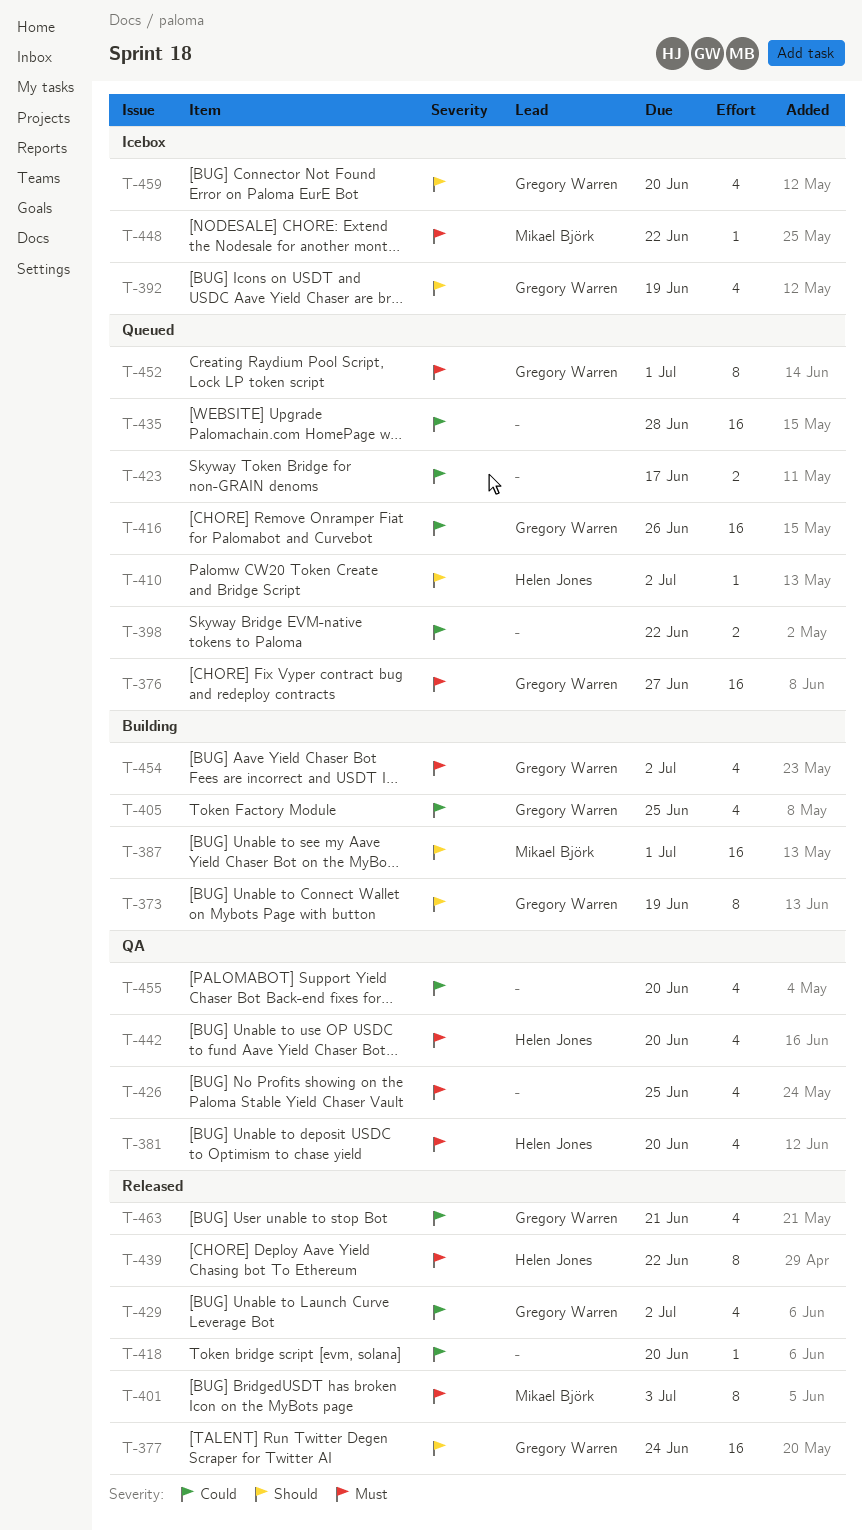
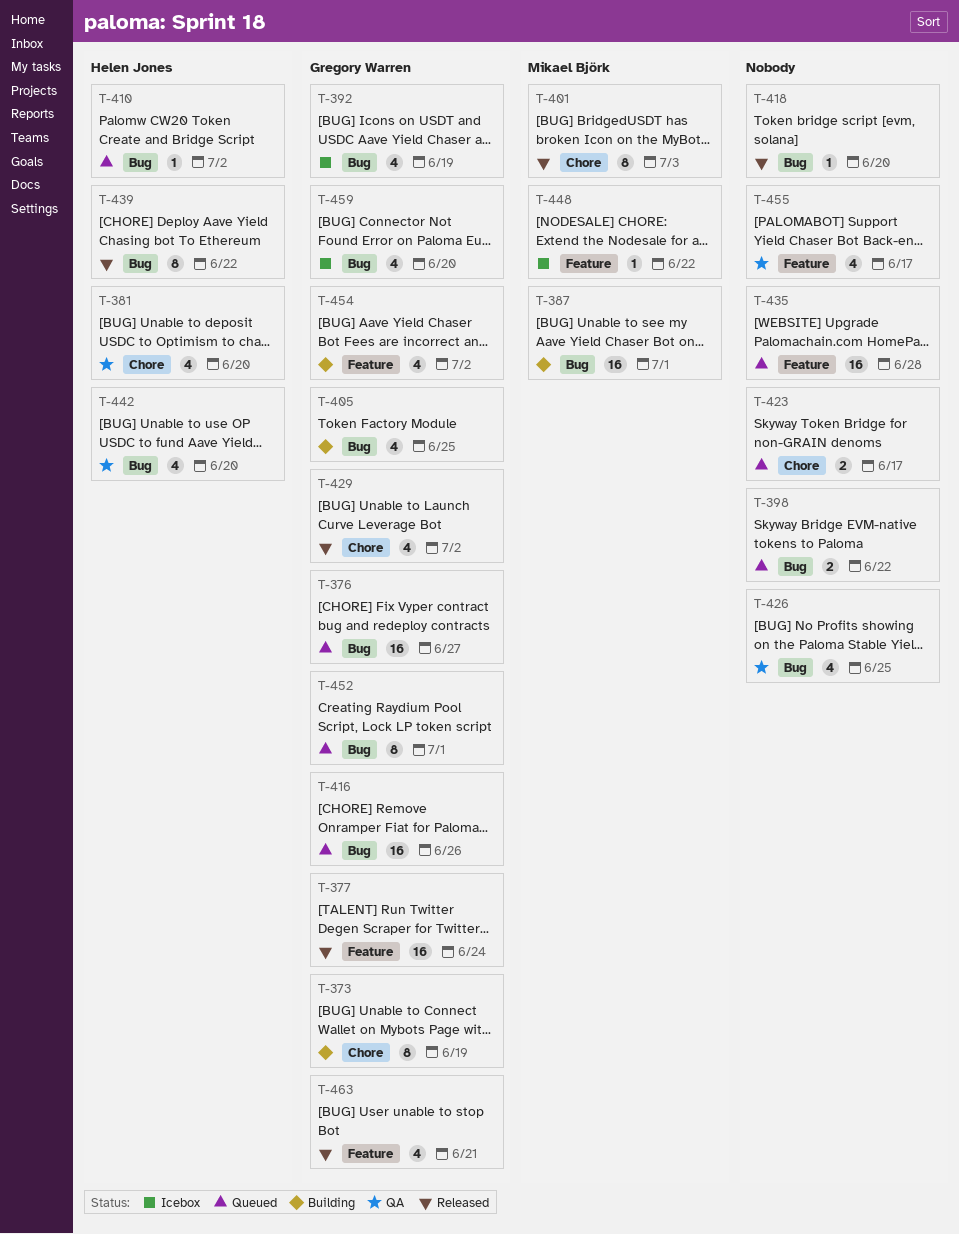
T-455, due: Jun 20 -> Jun 17

